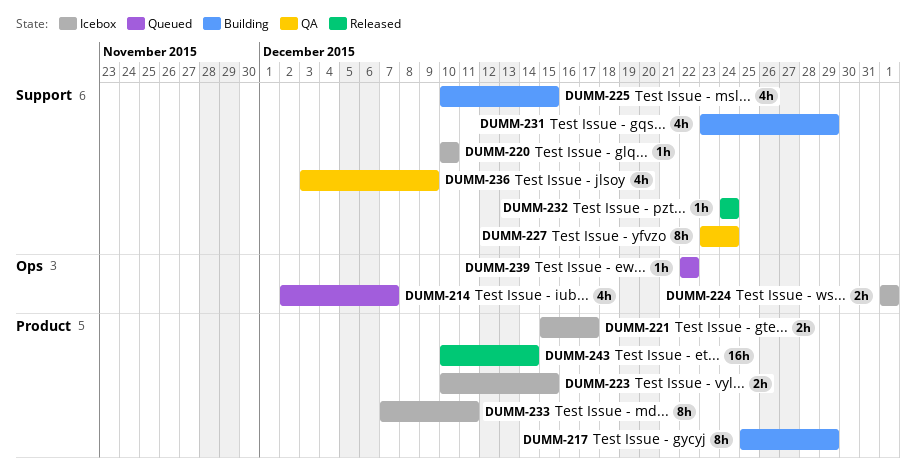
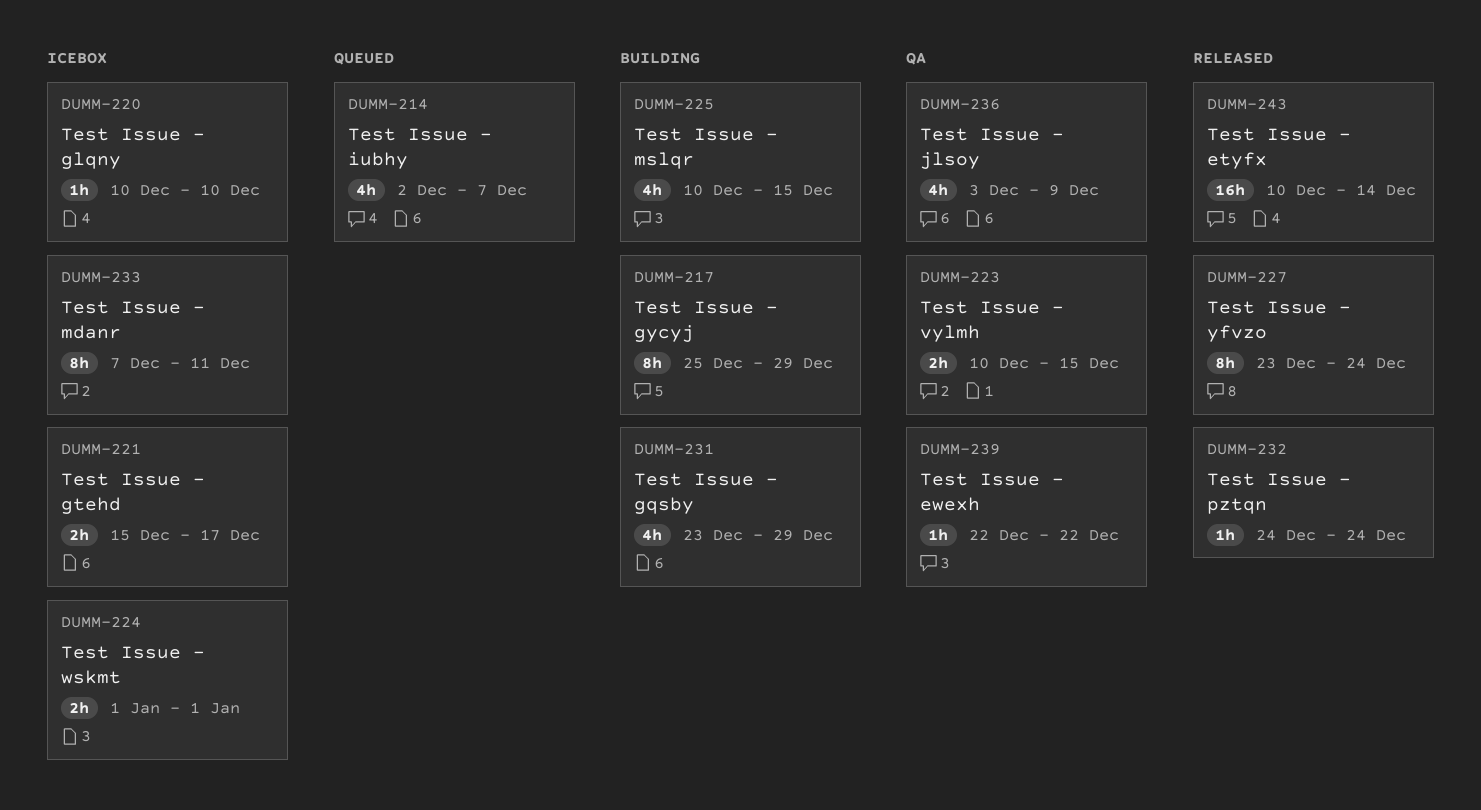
DUMM-223, status: Icebox -> QA
DUMM-227, status: QA -> Released
DUMM-239, status: Queued -> QA

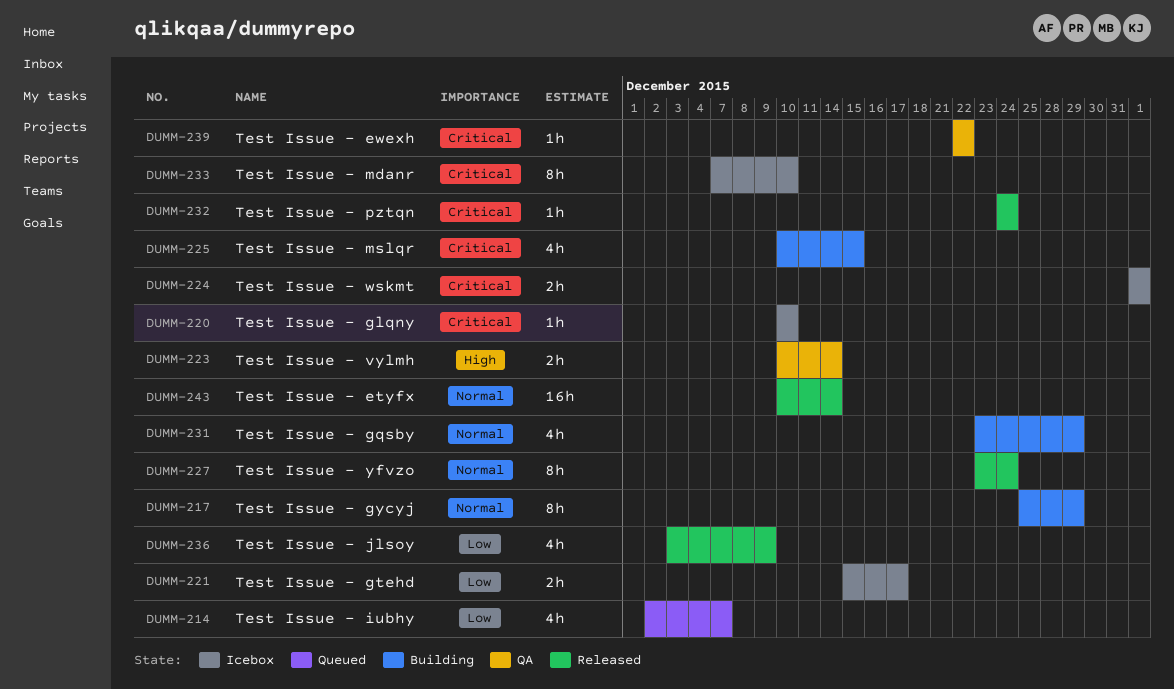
DUMM-223, due: Dec 15 -> Dec 14
DUMM-233, due: Dec 11 -> Dec 10
DUMM-236, status: QA -> Released

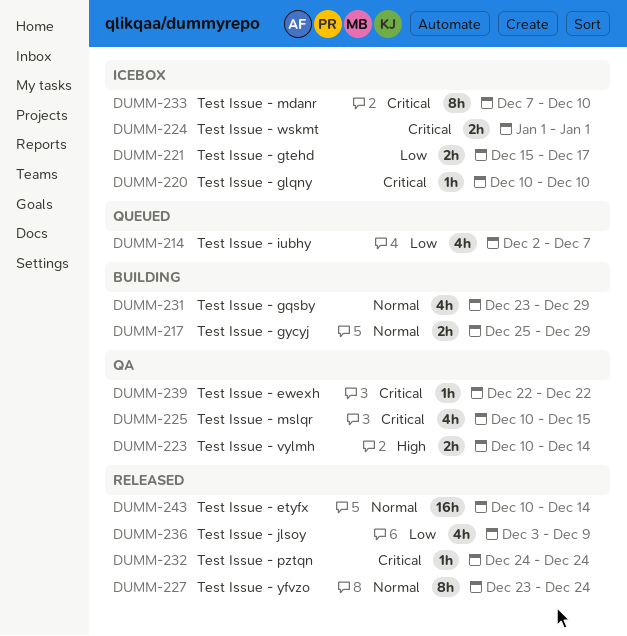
DUMM-217, estimate: 8h -> 2h
DUMM-225, status: Building -> QA

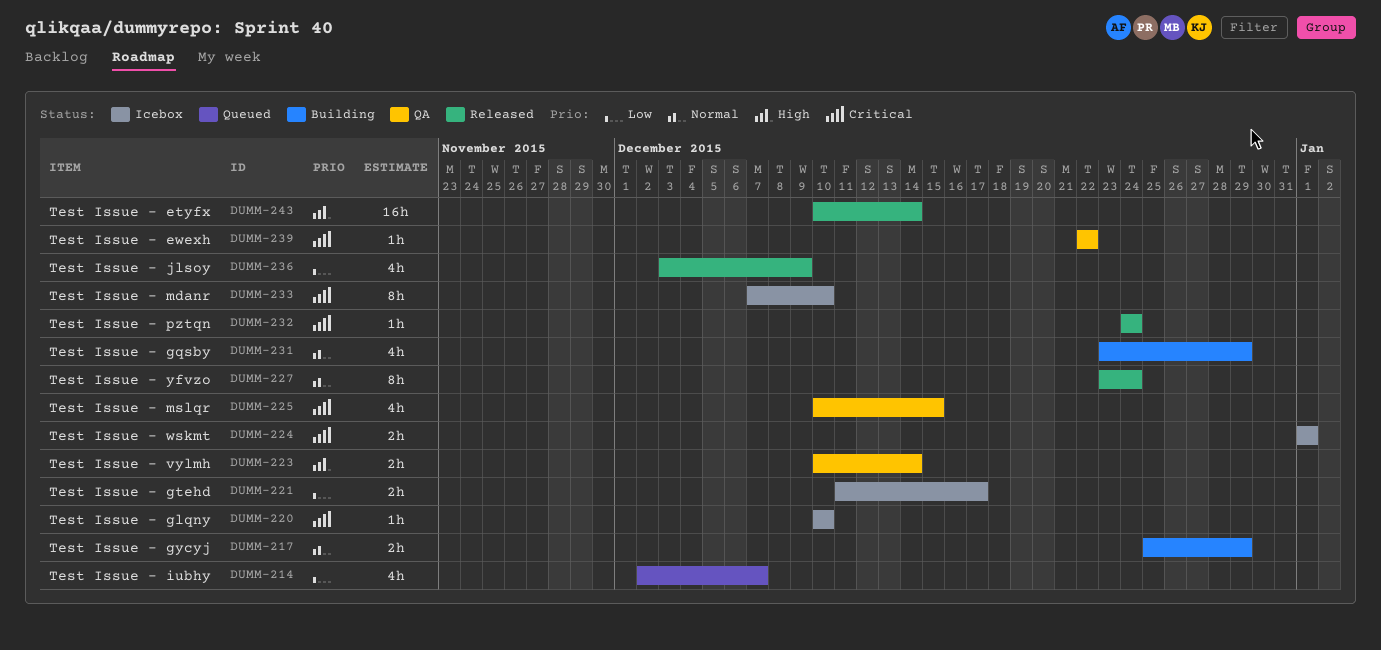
DUMM-221, start: Dec 15 -> Dec 11
DUMM-243, priority: Normal -> High

